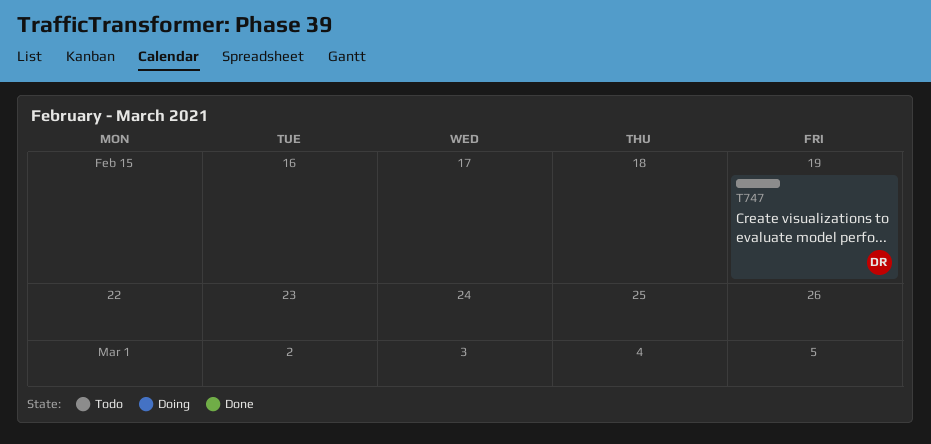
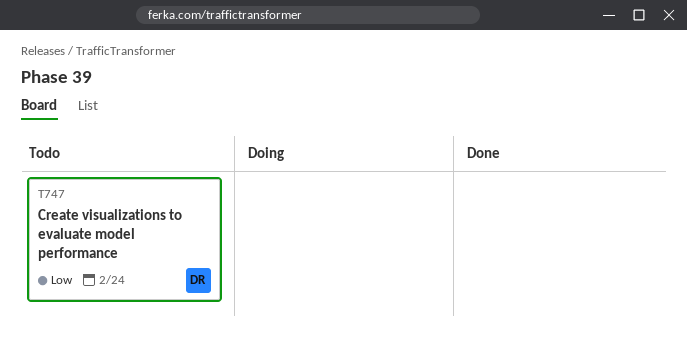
T747, due: Feb 19 -> Feb 24

